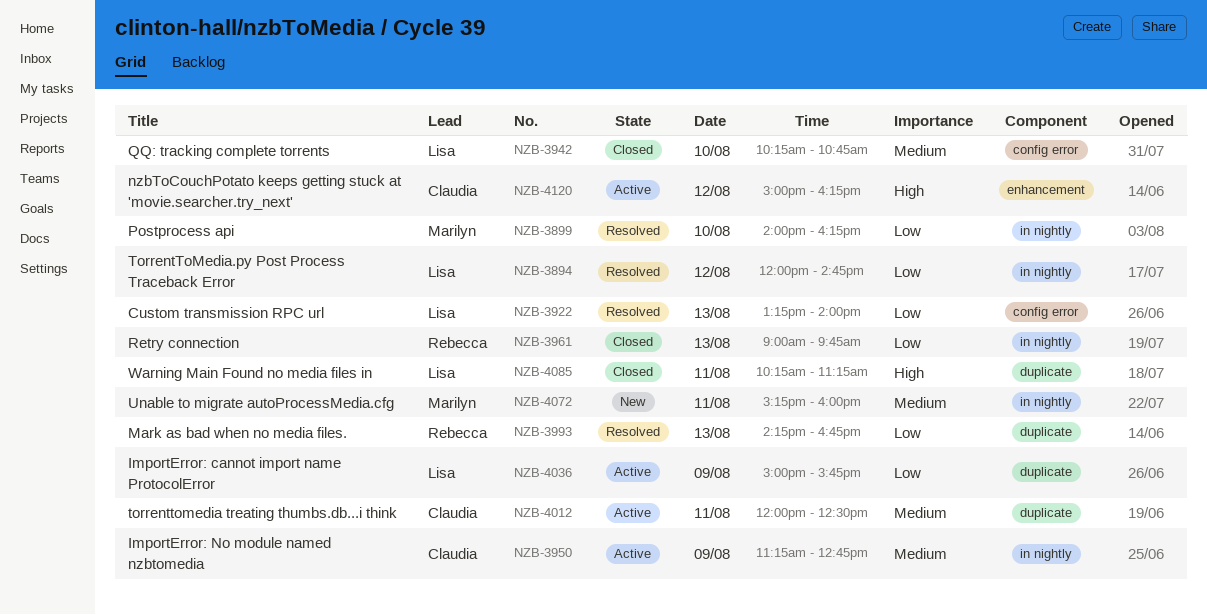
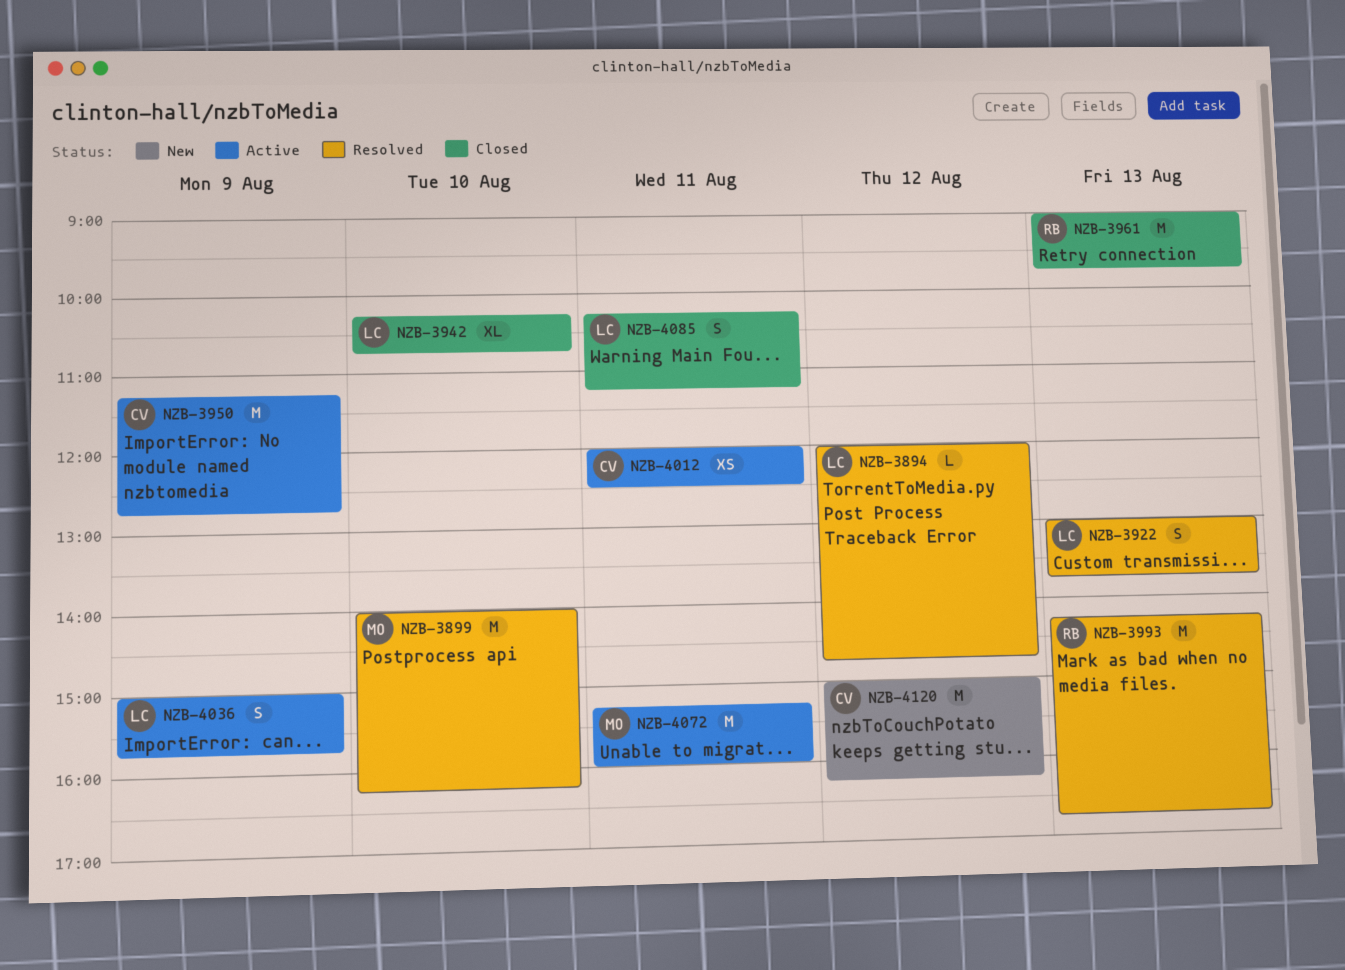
NZB-3922, begins: 13:15 -> 13:00
NZB-3922, ends: 14:00 -> 13:45
NZB-4072, status: New -> Active
NZB-4120, status: Active -> New

